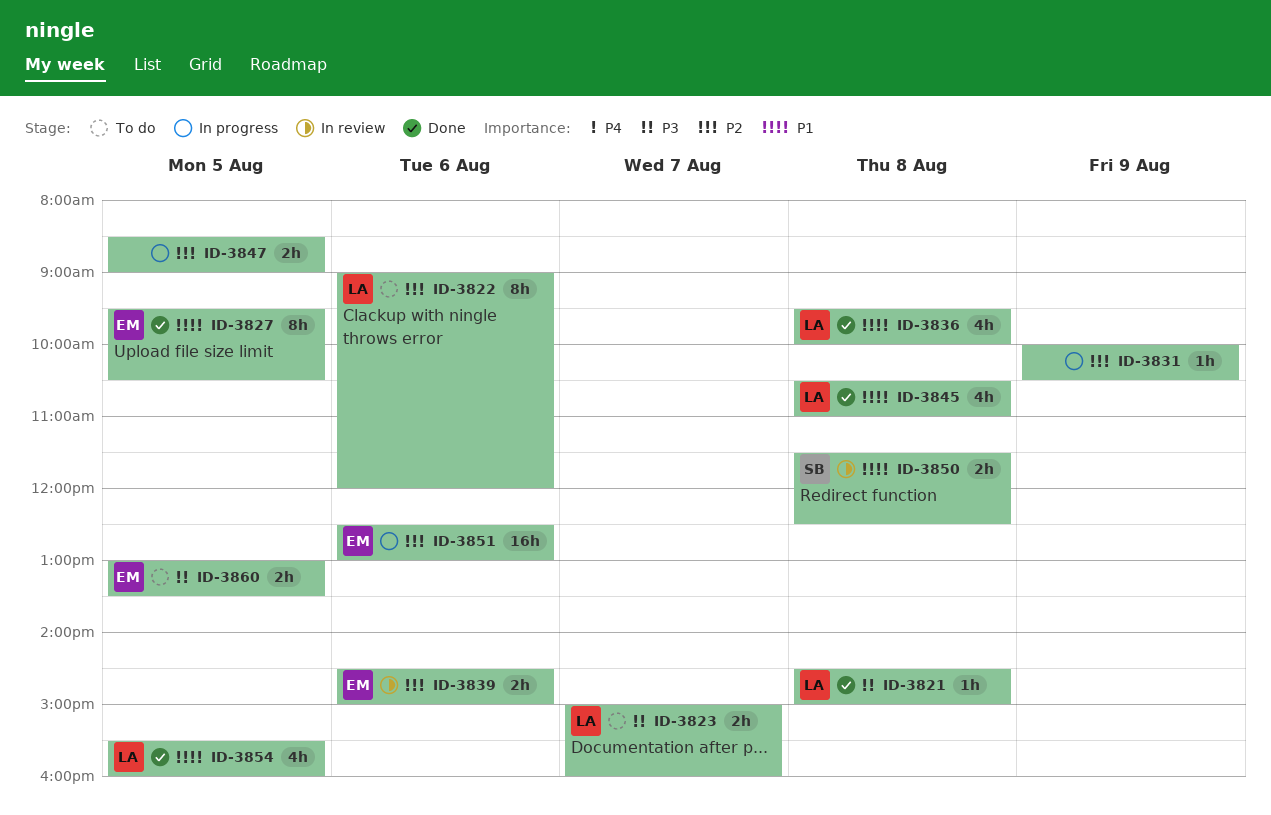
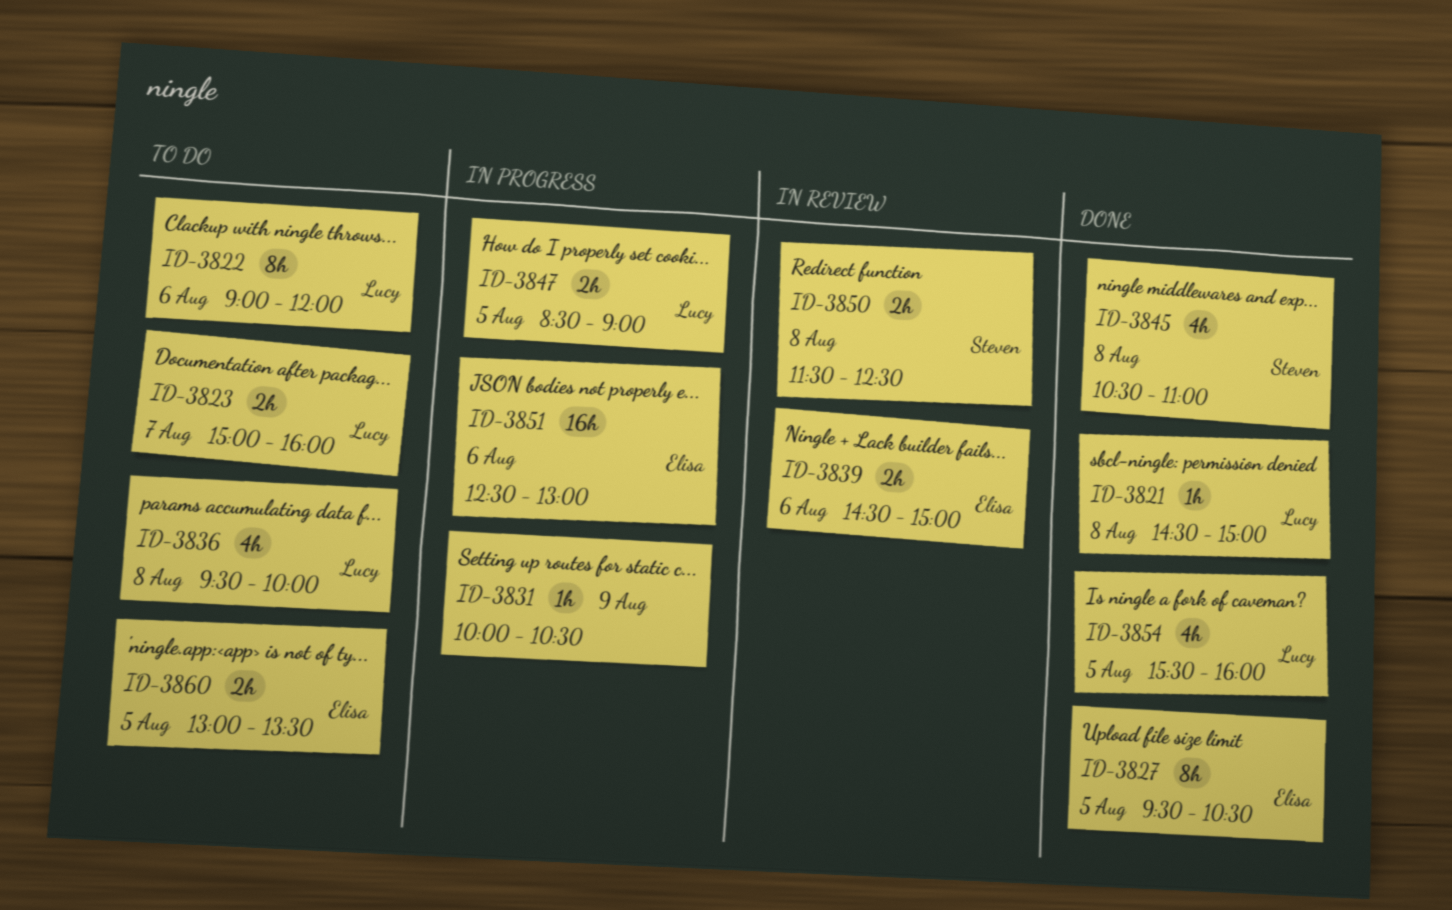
ID-3836, status: Done -> To do
ID-3845, owner: Lucy -> Steven
ID-3847, owner: none -> Lucy

